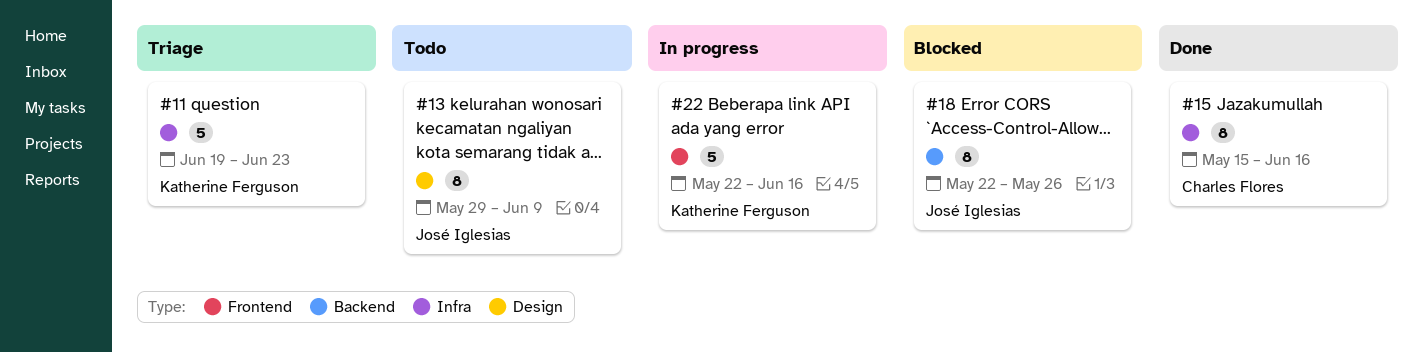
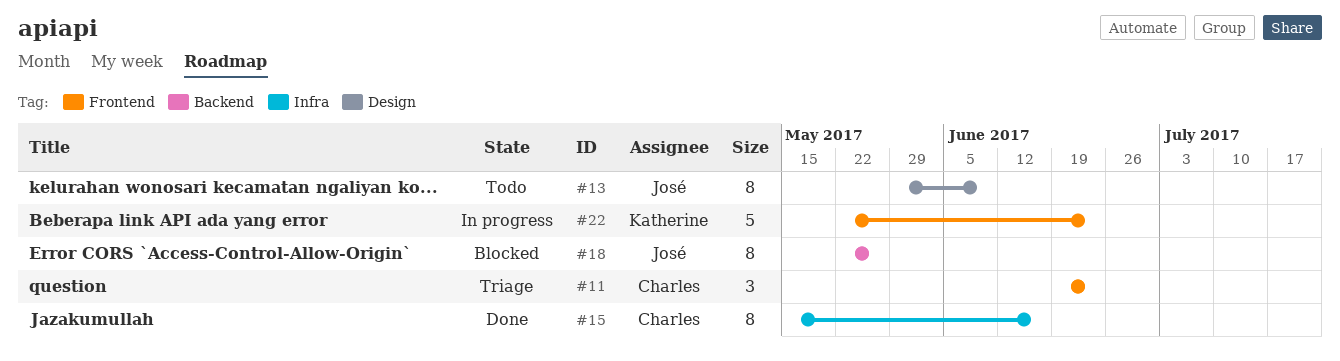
#11, owner: Katherine Ferguson -> Charles Flores
#11, label: Infra -> Frontend
#11, estimate: 5 -> 3
#22, due: Jun 16 -> Jun 23

